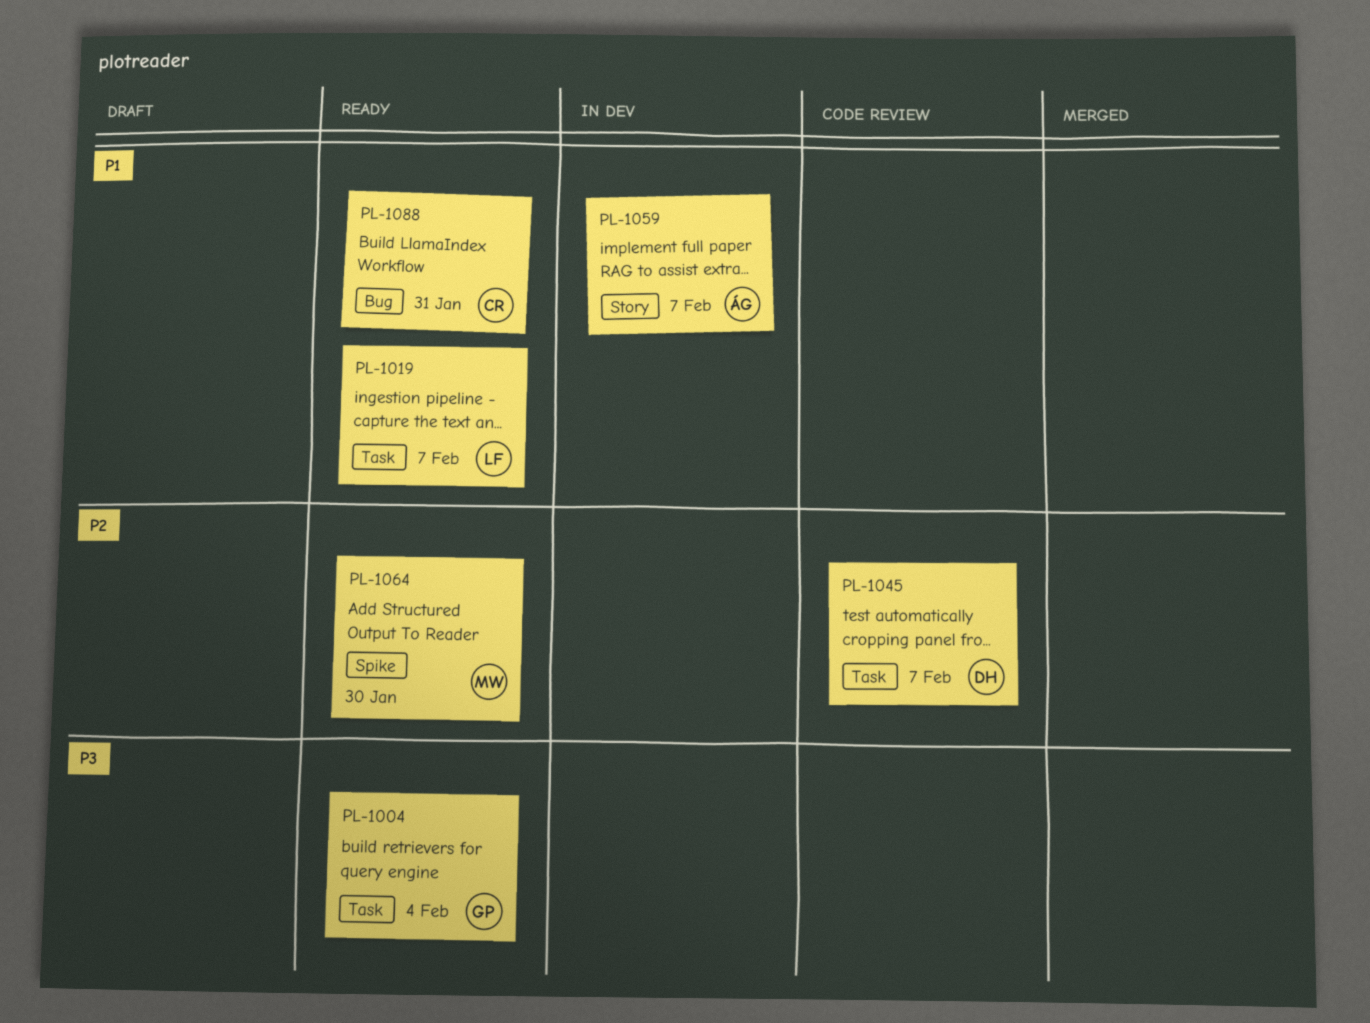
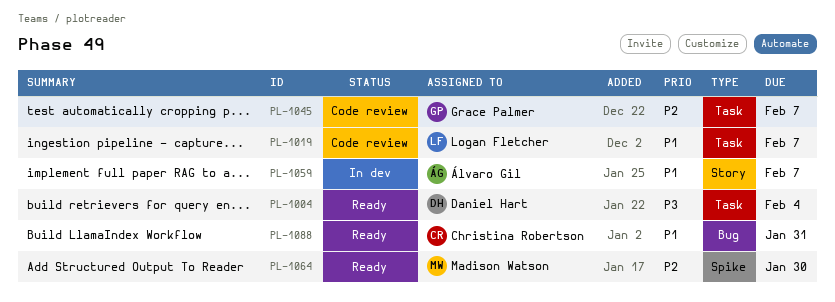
PL-1004, owner: Grace Palmer -> Daniel Hart
PL-1019, status: Ready -> Code review
PL-1045, owner: Daniel Hart -> Grace Palmer

